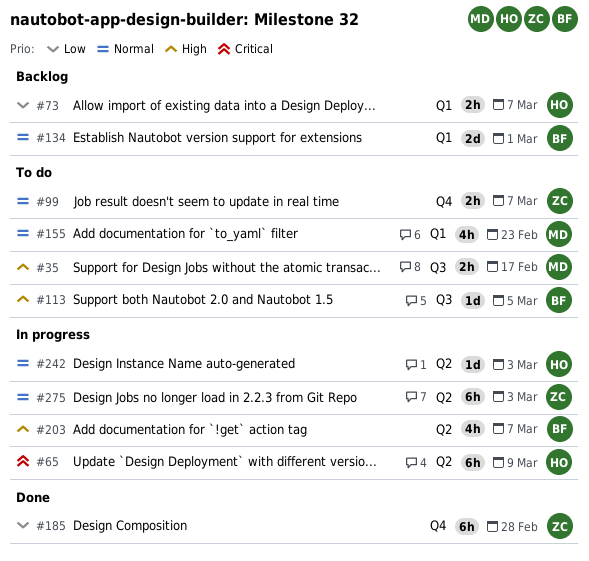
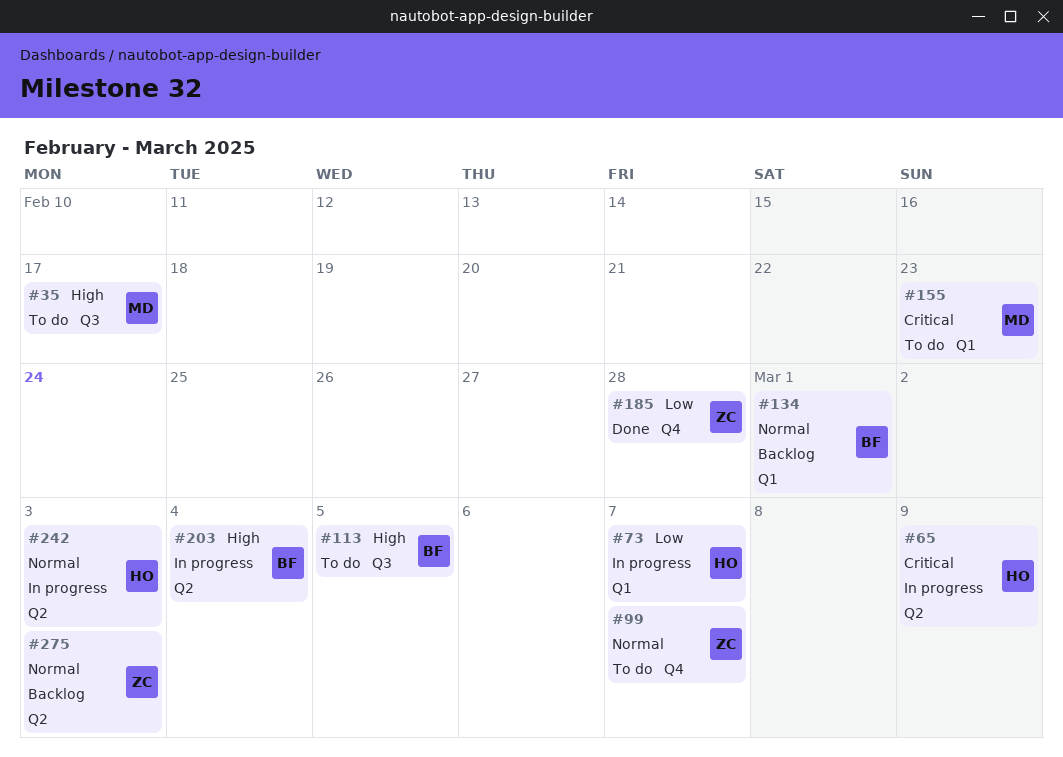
#73, status: Backlog -> In progress
#155, priority: Normal -> Critical
#203, due: Mar 7 -> Mar 4
#275, status: In progress -> Backlog

